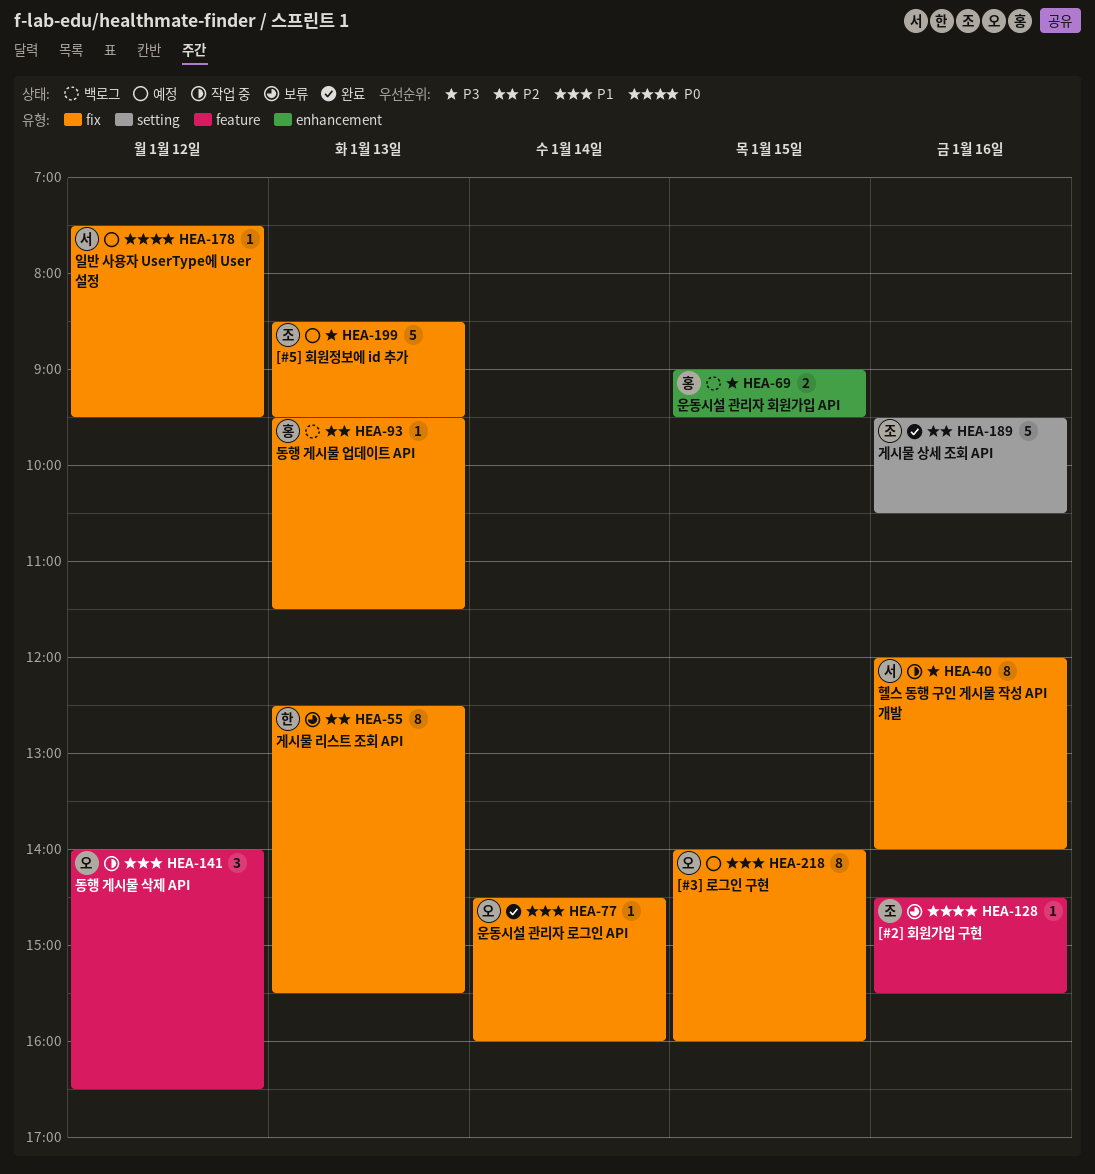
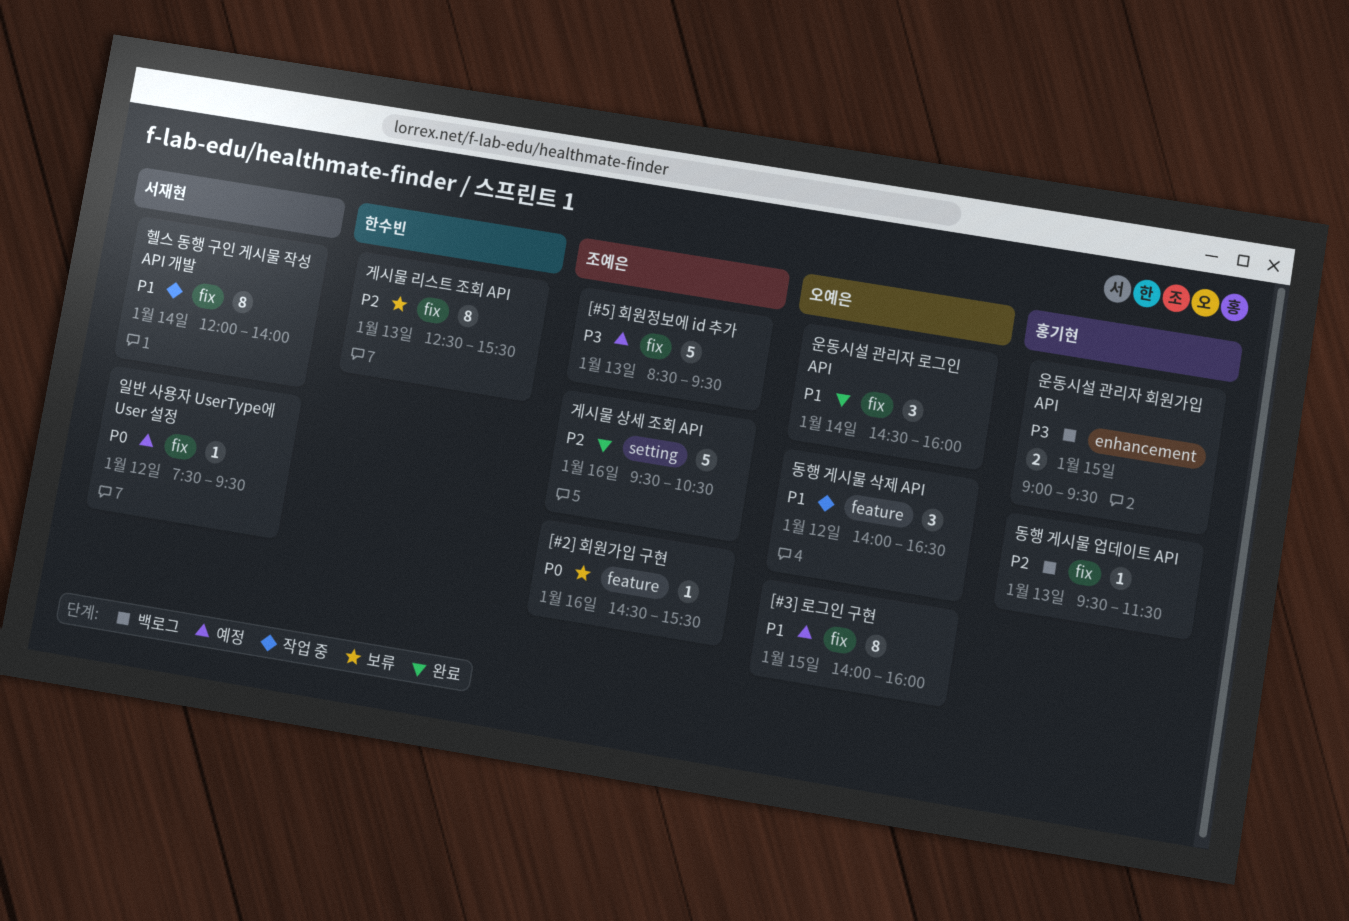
운동시설 관리자 로그인 API, estimate: 1 -> 3
헬스 동행 구인 게시물 작성 API 개발, priority: P3 -> P1
헬스 동행 구인 게시물 작성 API 개발, day: Jan 16 -> Jan 14

